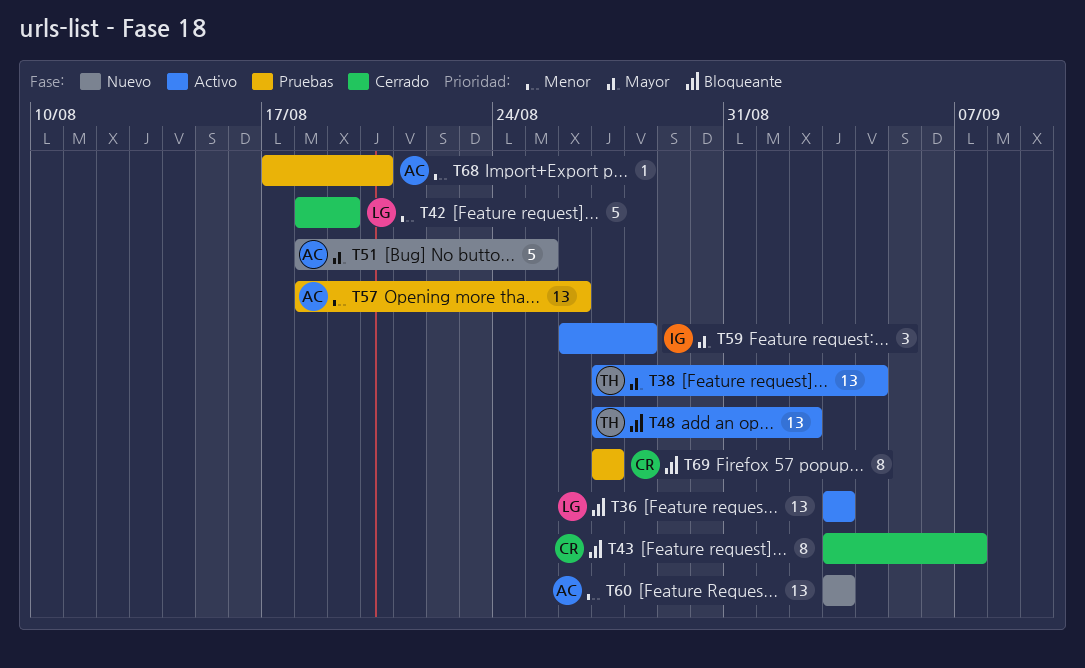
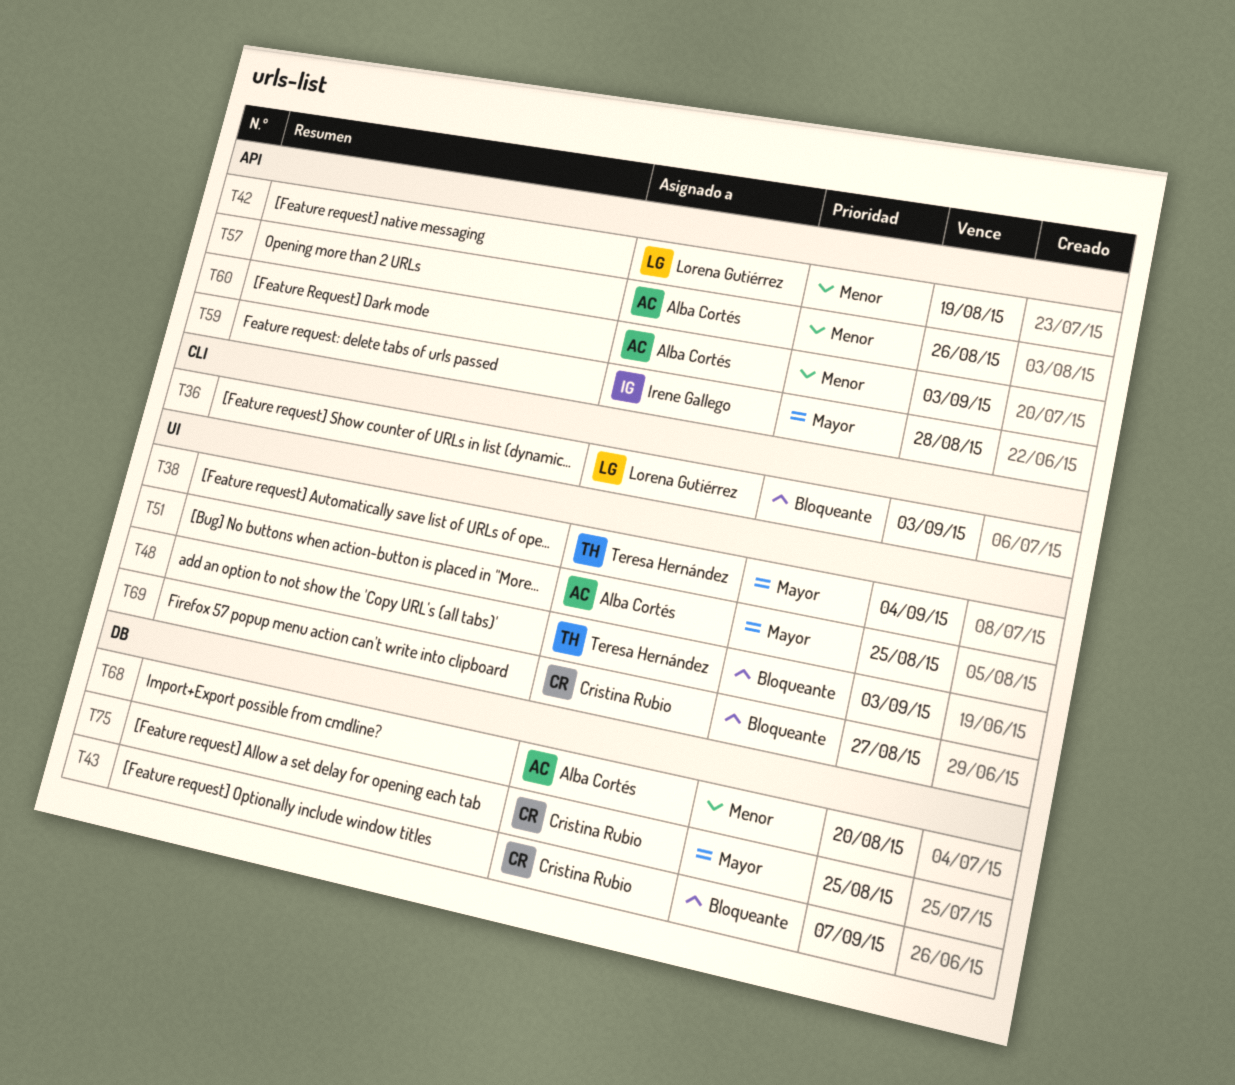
T48, due: Sep 2 -> Sep 3
T75: none -> present

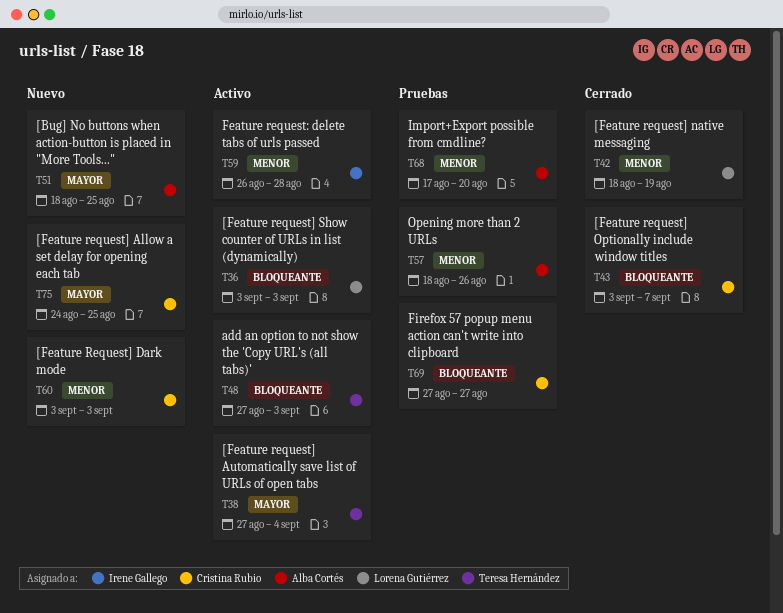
T59, priority: Mayor -> Menor
T60, owner: Alba Cortés -> Cristina Rubio

